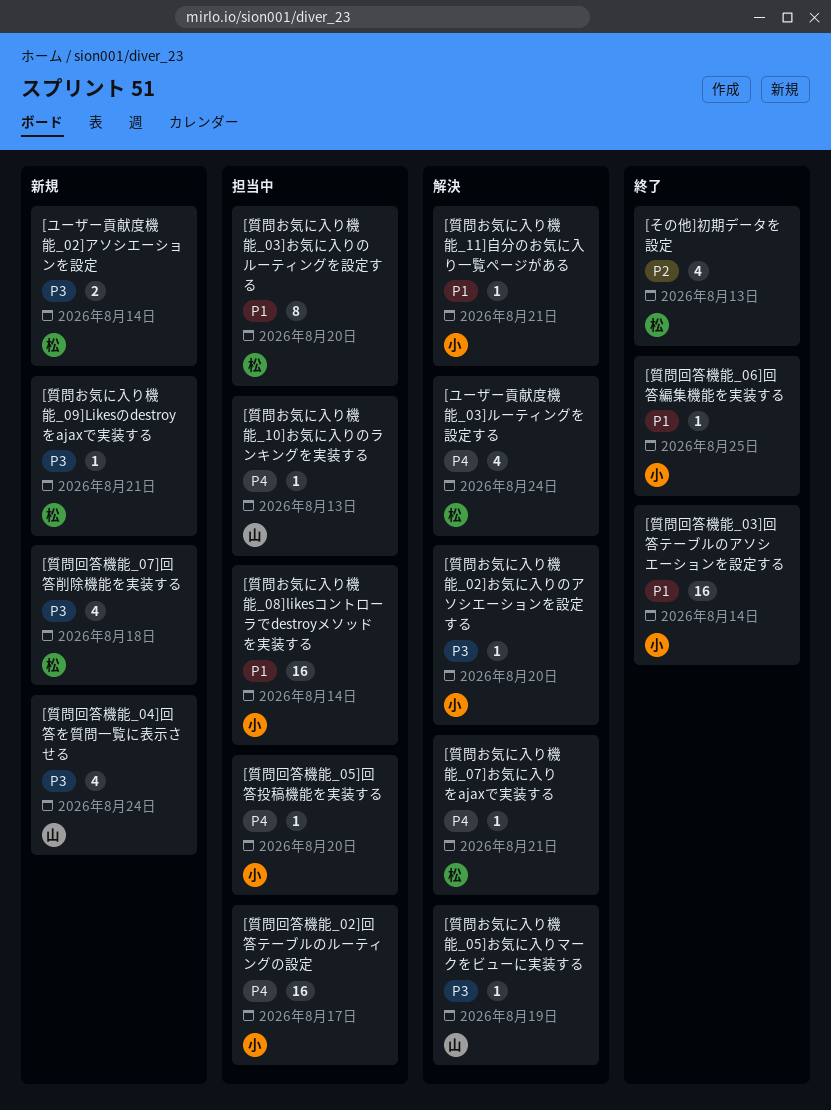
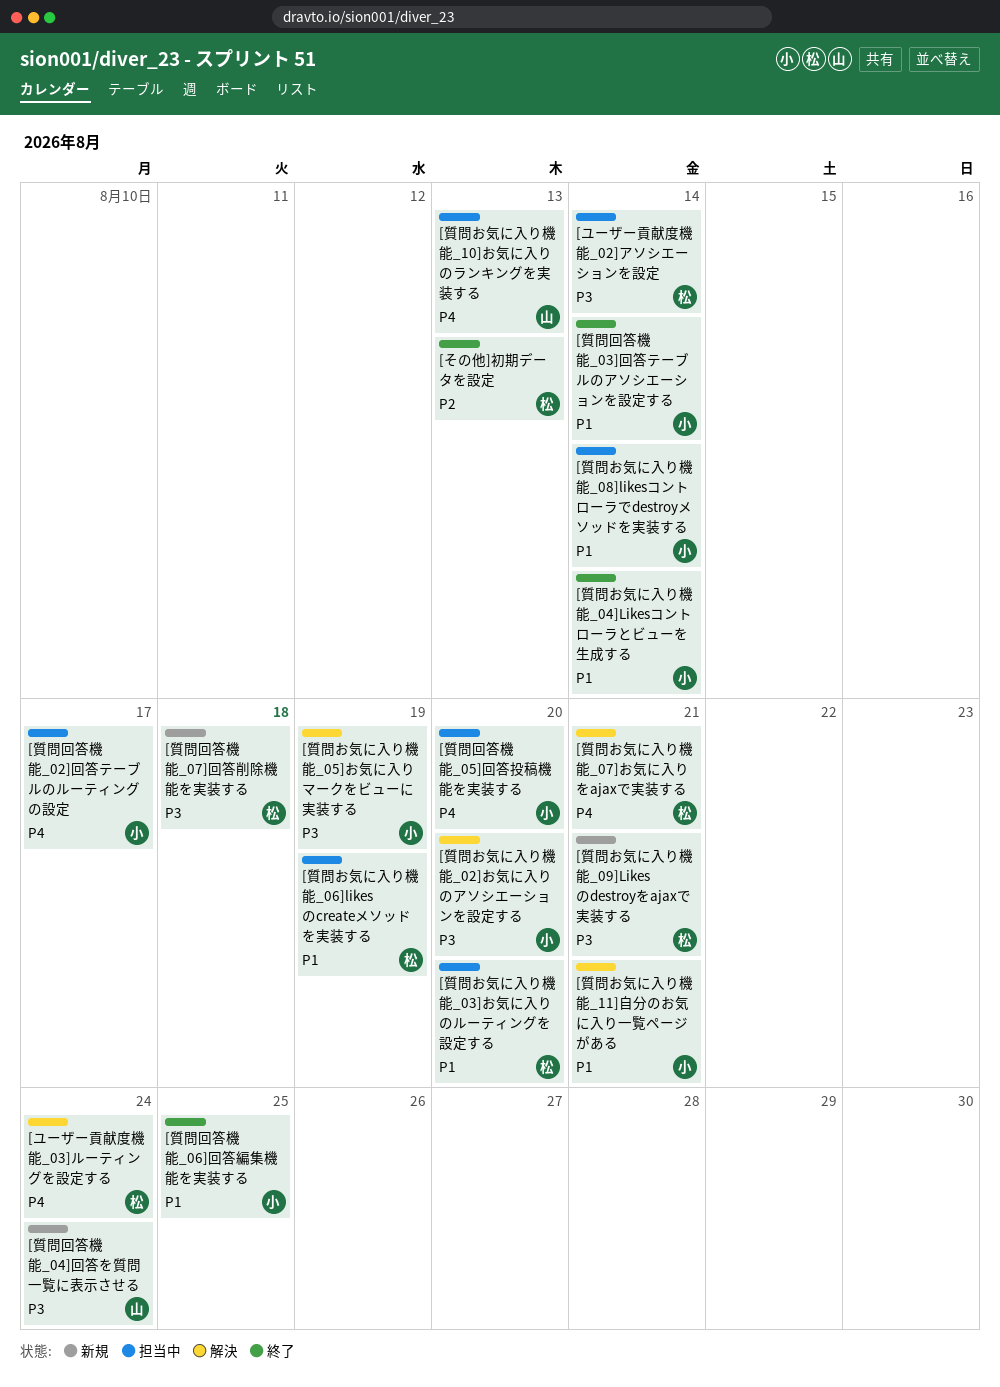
[ユーザー貢献度機能_02]アソシエーションを設定, status: 新規 -> 担当中
[質問お気に入り機能_04]Likesコントローラとビューを生成する: none -> present
[質問お気に入り機能_05]お気に入りマークをビューに実装する, owner: 山 -> 小
[質問お気に入り機能_06]likesのcreateメソッドを実装する: none -> present

